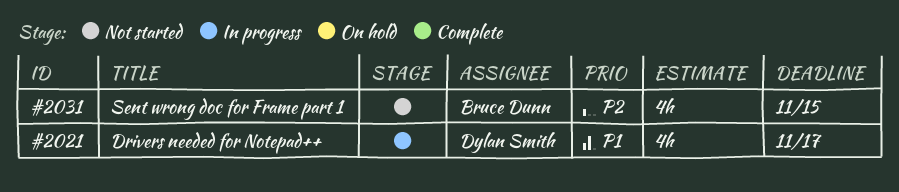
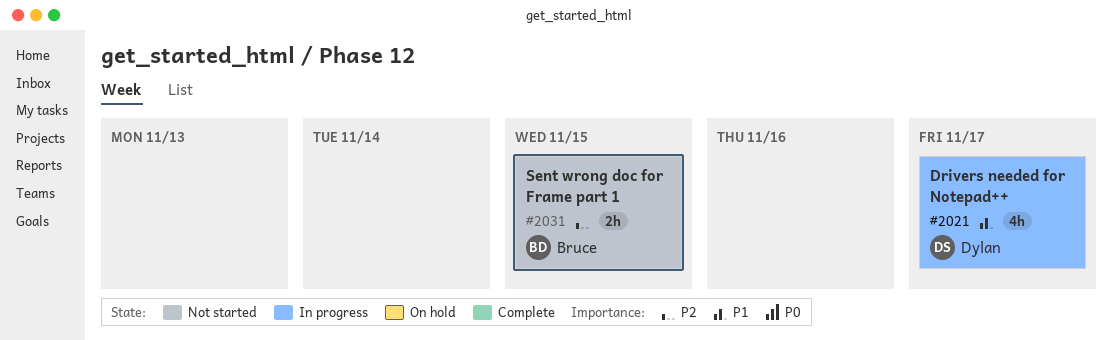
#2031, estimate: 4h -> 2h

